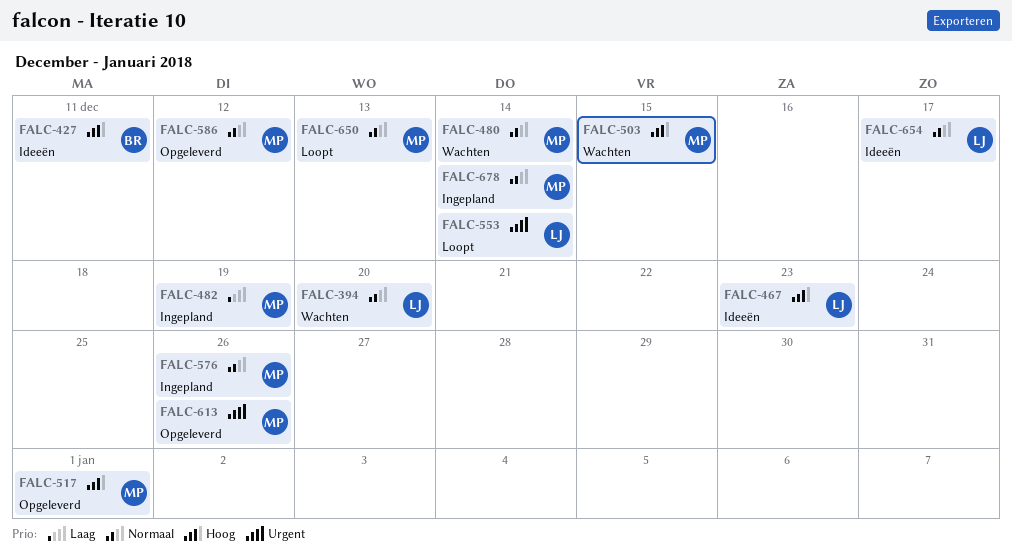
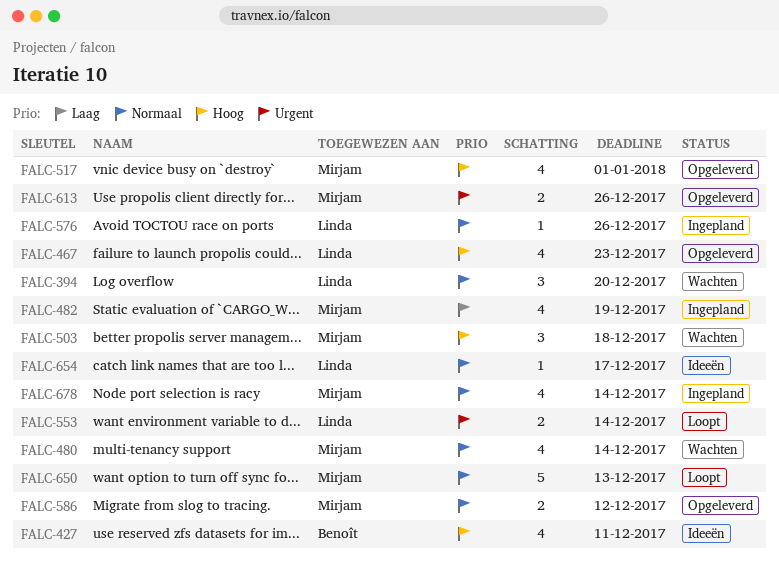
FALC-467, status: Ideeën -> Opgeleverd
FALC-503, due: Dec 15 -> Dec 18
FALC-576, owner: Mirjam -> Linda

